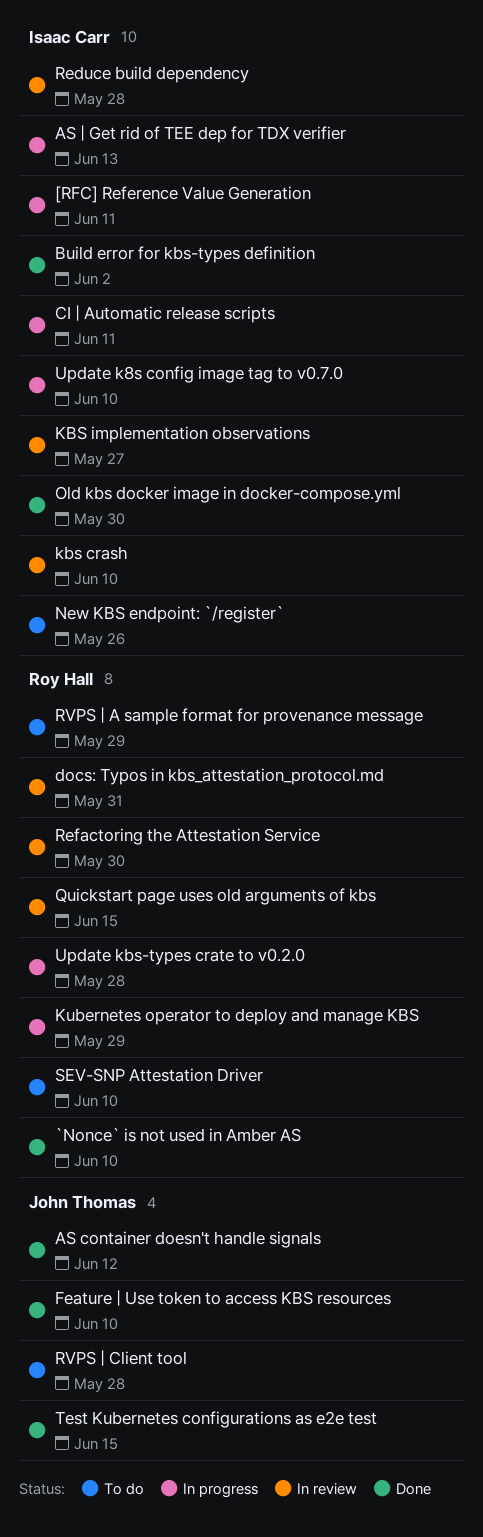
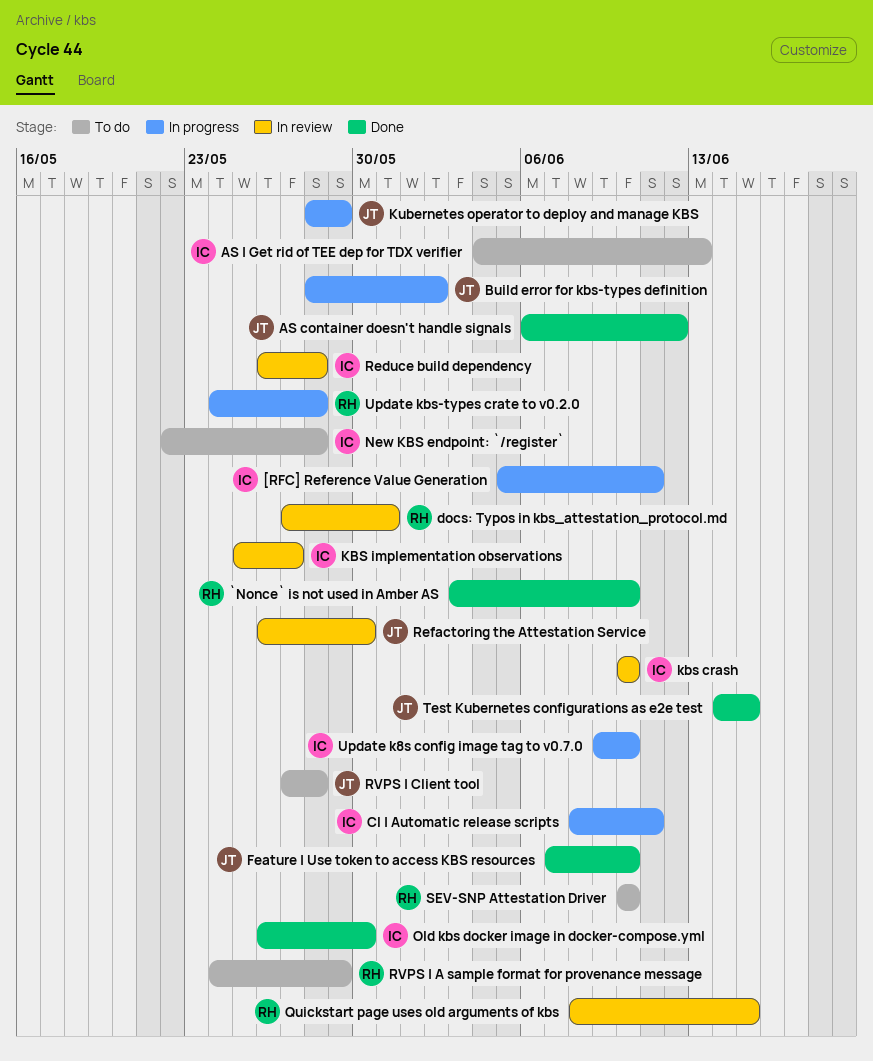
AS | Get rid of TEE dep for TDX verifier, status: In progress -> To do
Build error for kbs-types definition, status: Done -> In progress
Build error for kbs-types definition, owner: Isaac Carr -> John Thomas
Kubernetes operator to deploy and manage KBS, owner: Roy Hall -> John Thomas
New KBS endpoint: `/register`, due: May 26 -> May 28
Refactoring the Attestation Service, owner: Roy Hall -> John Thomas

